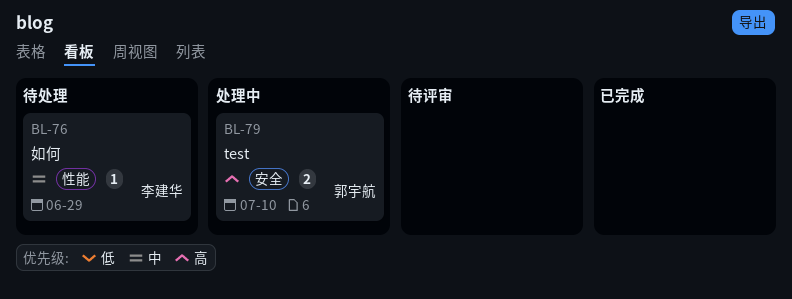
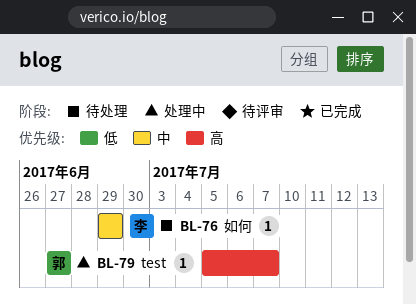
BL-79, estimate: 2 -> 1
BL-79, due: Jul 10 -> Jul 7

